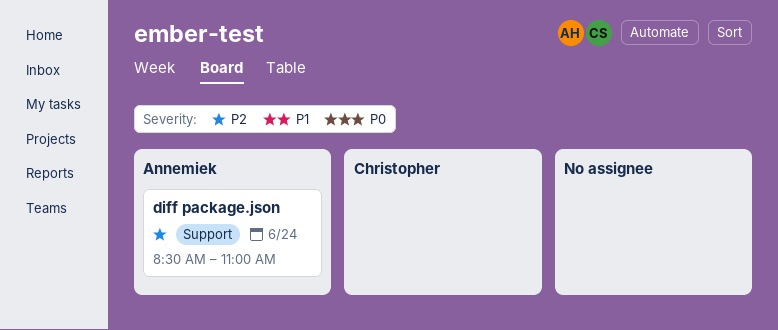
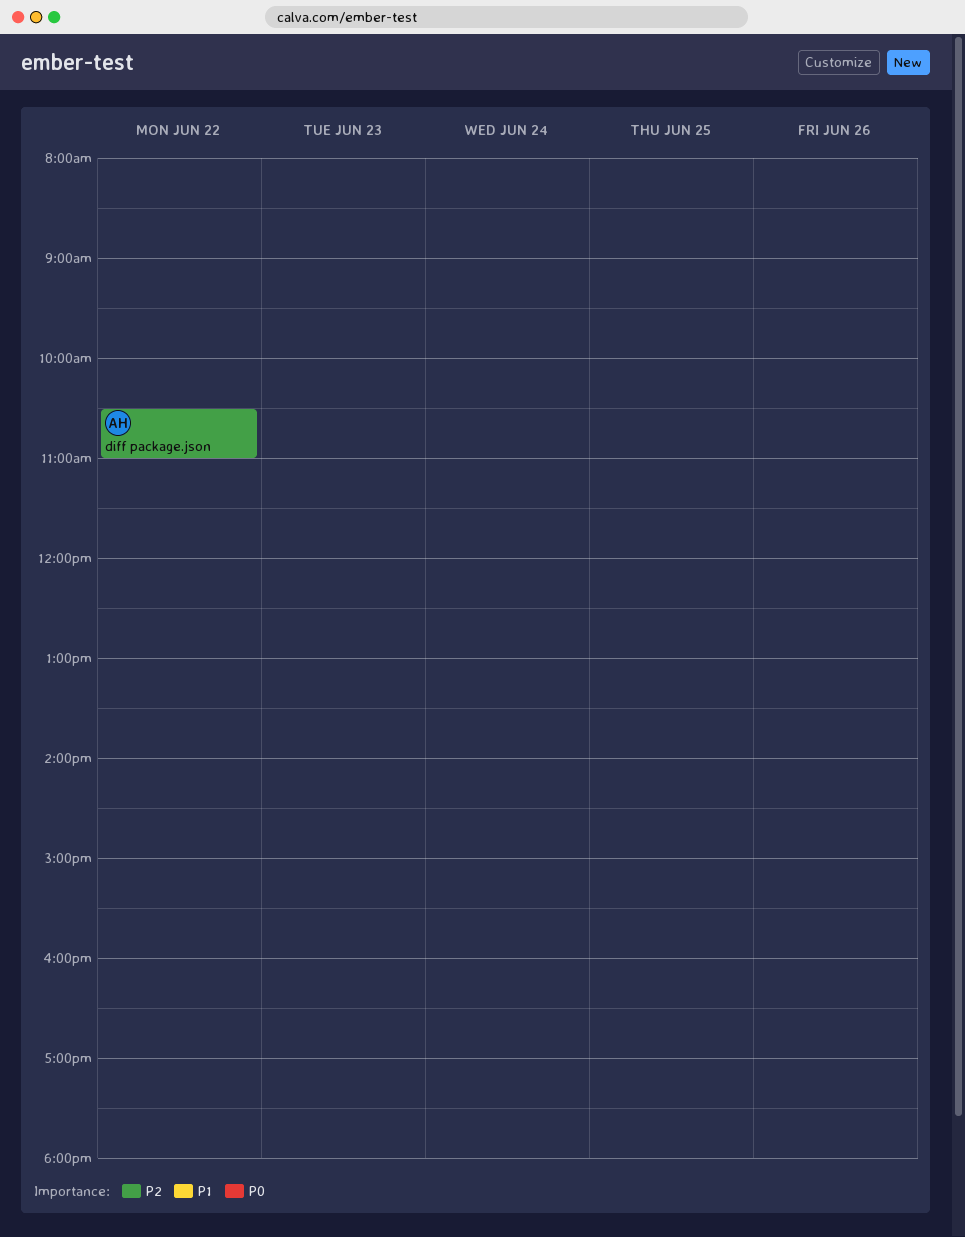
diff package.json, day: Jun 24 -> Jun 22
diff package.json, begins: 08:30 -> 10:30

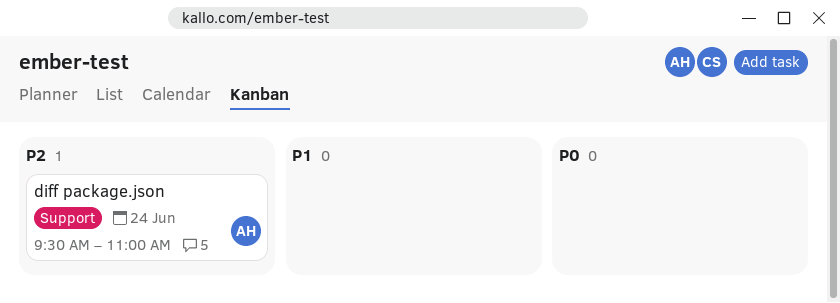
diff package.json, day: Jun 22 -> Jun 24
diff package.json, begins: 10:30 -> 09:30

